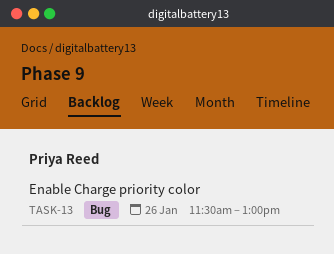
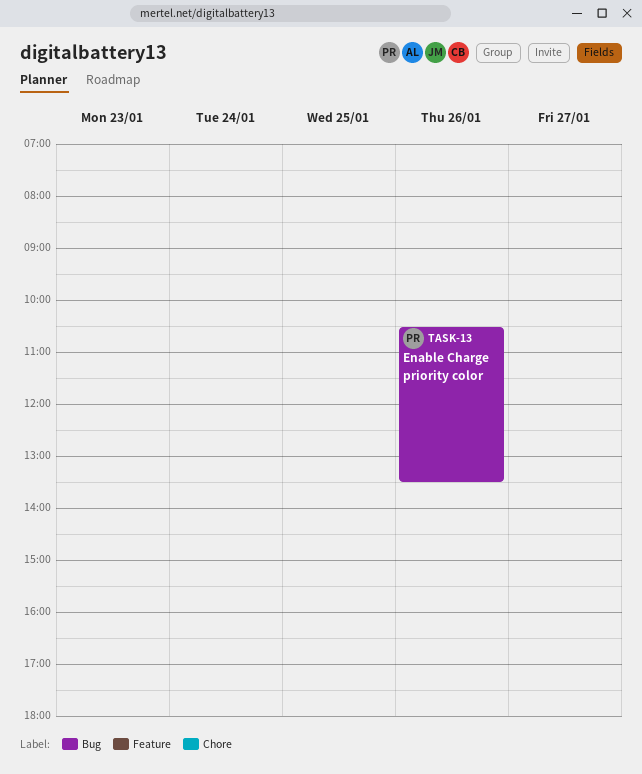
TASK-13, begins: 11:30 -> 10:30
TASK-13, ends: 13:00 -> 13:30

